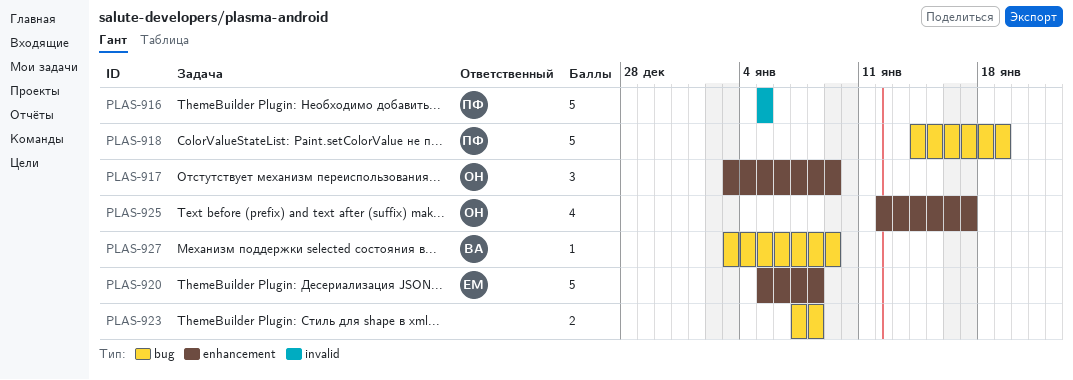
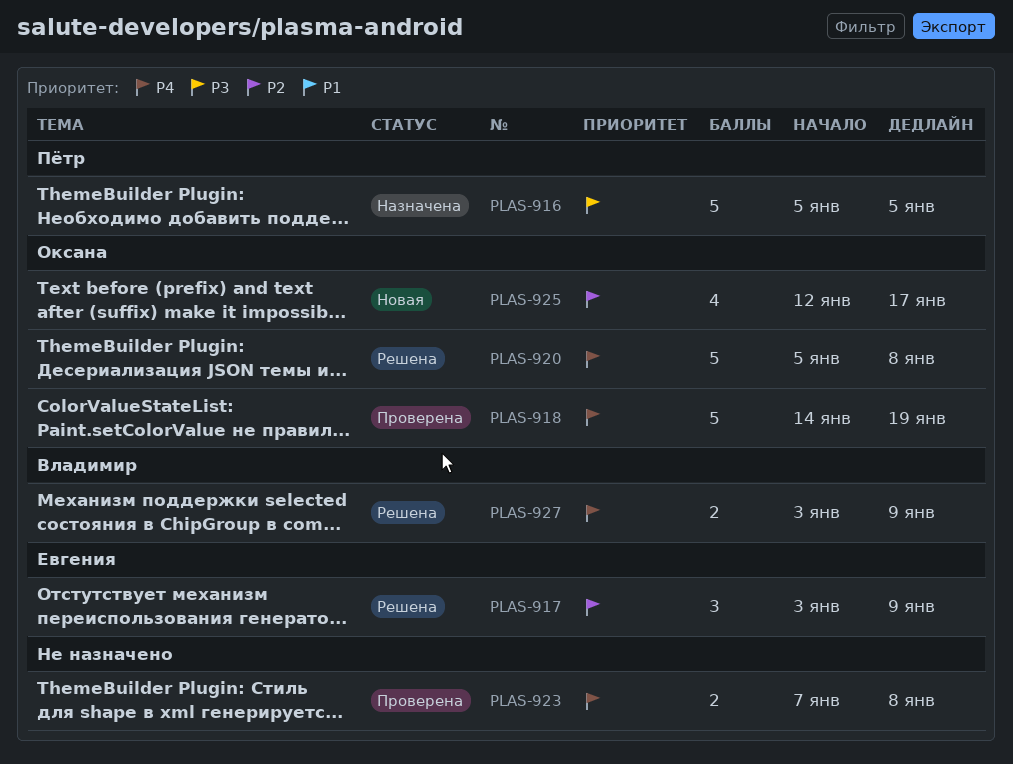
PLAS-917, owner: Оксана -> Евгения
PLAS-918, owner: Пётр -> Оксана
PLAS-920, owner: Евгения -> Оксана
PLAS-927, estimate: 1 -> 2

